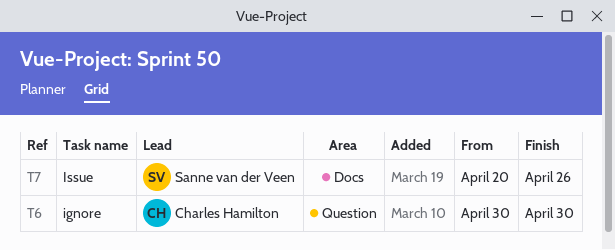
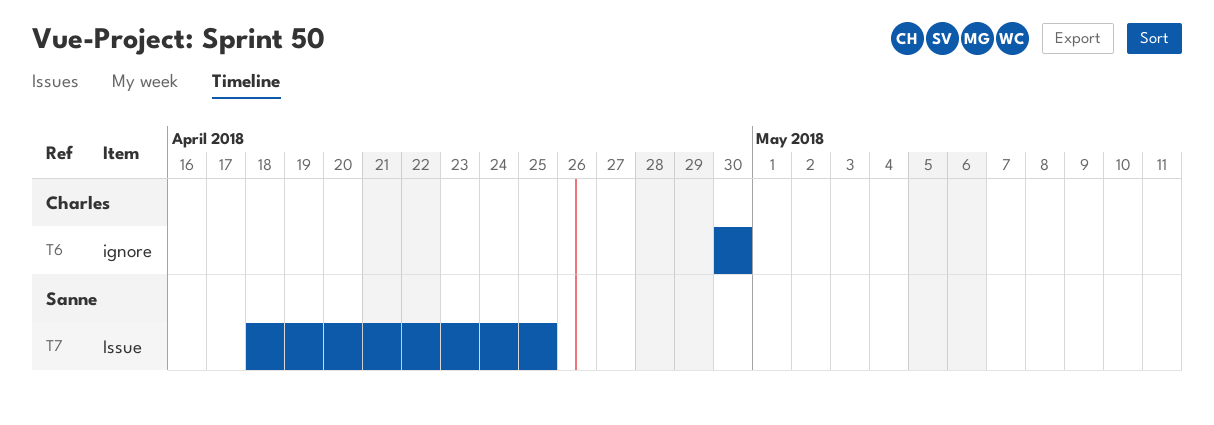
T7, start: Apr 20 -> Apr 18
T7, due: Apr 26 -> Apr 25

